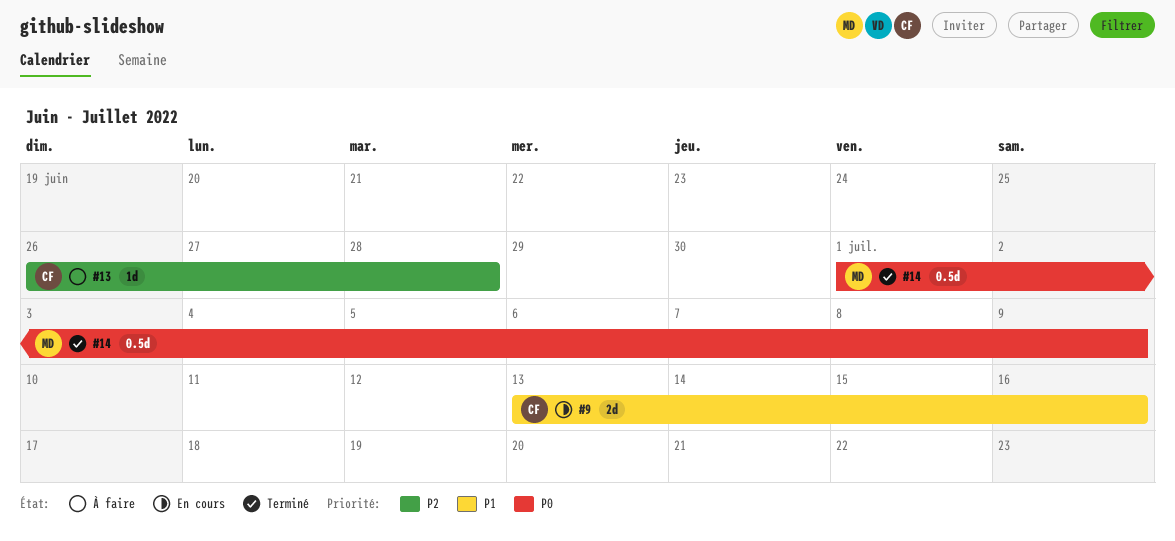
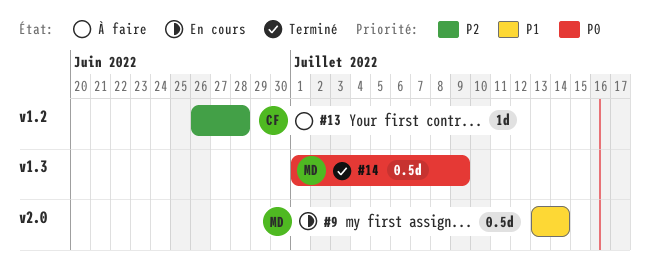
#9, owner: CF -> MD
#9, estimate: 2d -> 0.5d
#9, due: Jul 16 -> Jul 14

